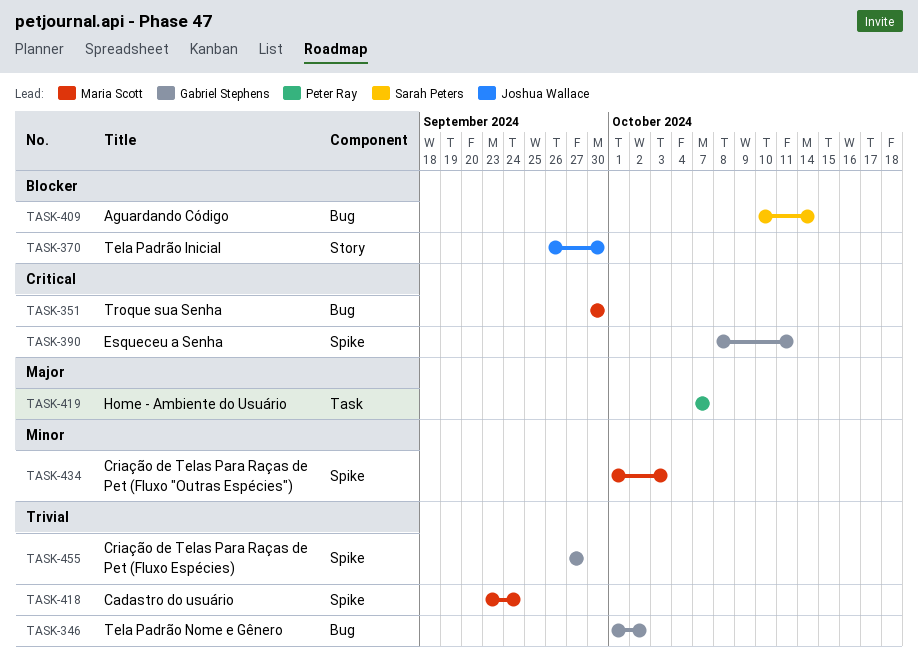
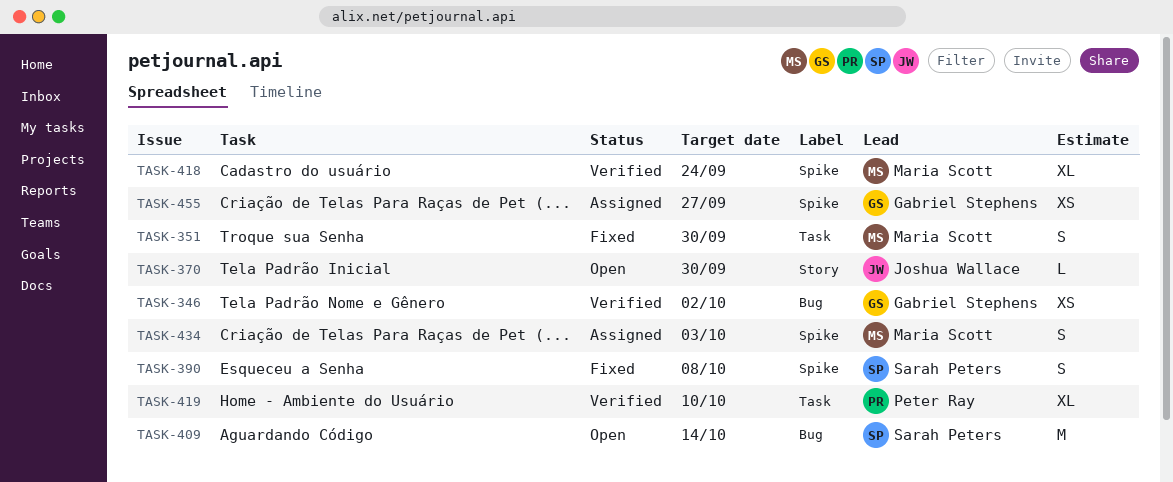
TASK-351, label: Bug -> Task
TASK-390, owner: Gabriel Stephens -> Sarah Peters
TASK-390, due: Oct 11 -> Oct 8
TASK-419, due: Oct 7 -> Oct 10

